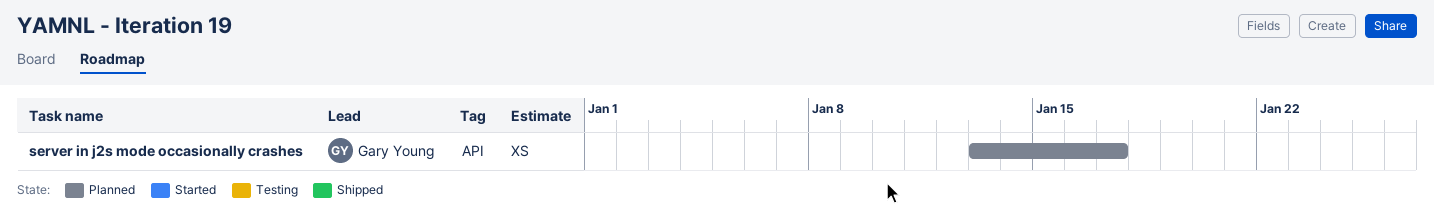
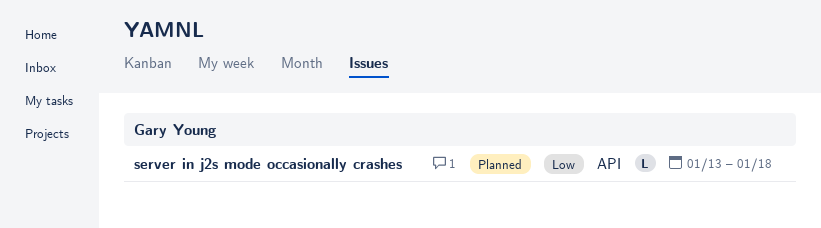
server in j2s mode occasionally crashes, estimate: XS -> L
server in j2s mode occasionally crashes, due: Jan 17 -> Jan 18

